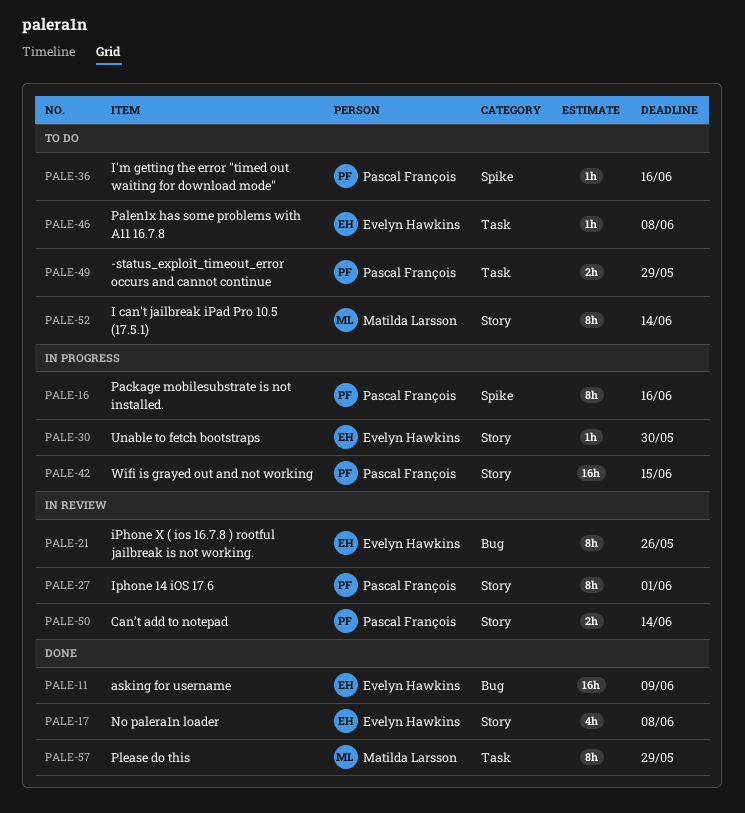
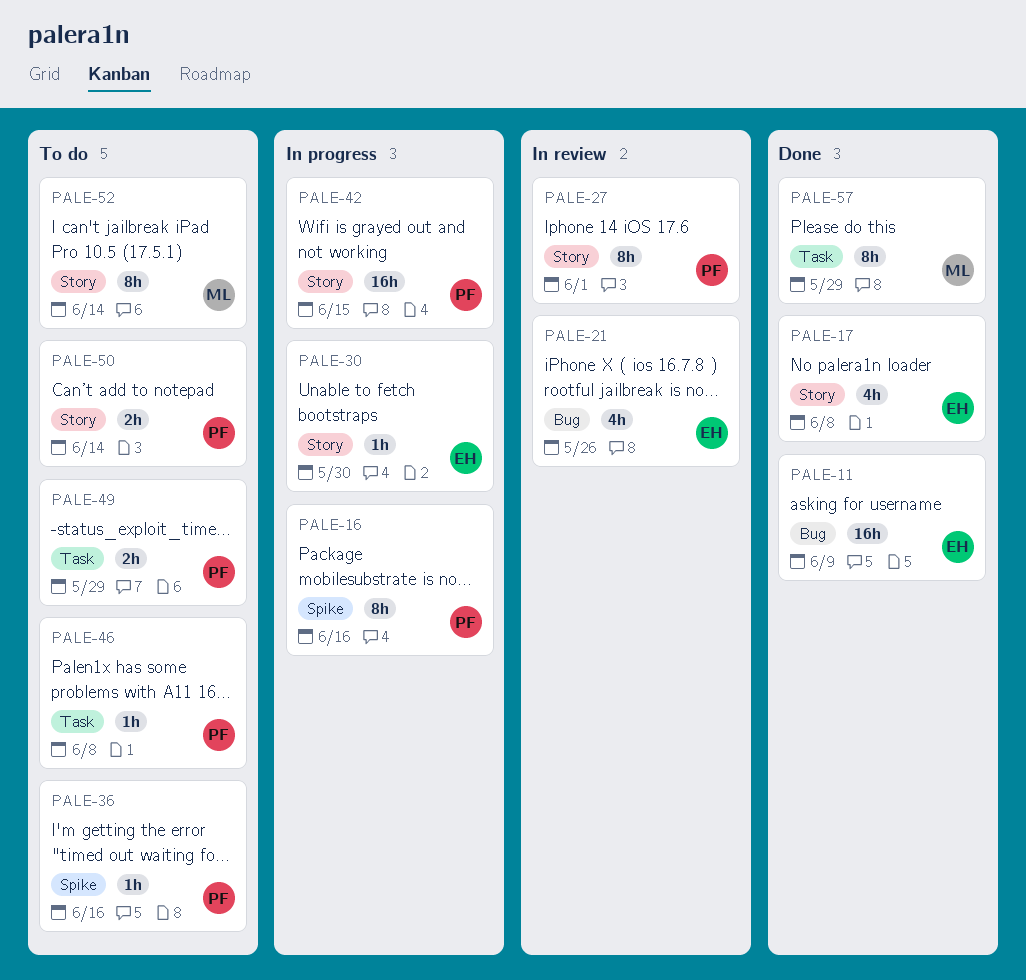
PALE-21, estimate: 8h -> 4h
PALE-46, owner: Evelyn Hawkins -> Pascal François
PALE-50, status: In review -> To do

